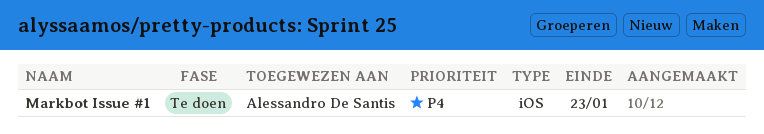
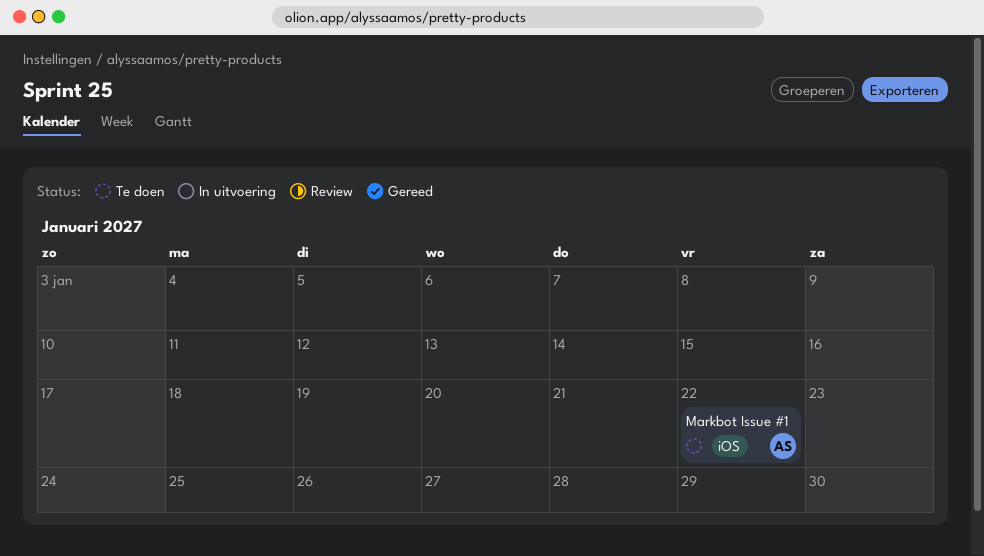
Markbot Issue #1, due: Jan 23 -> Jan 22

